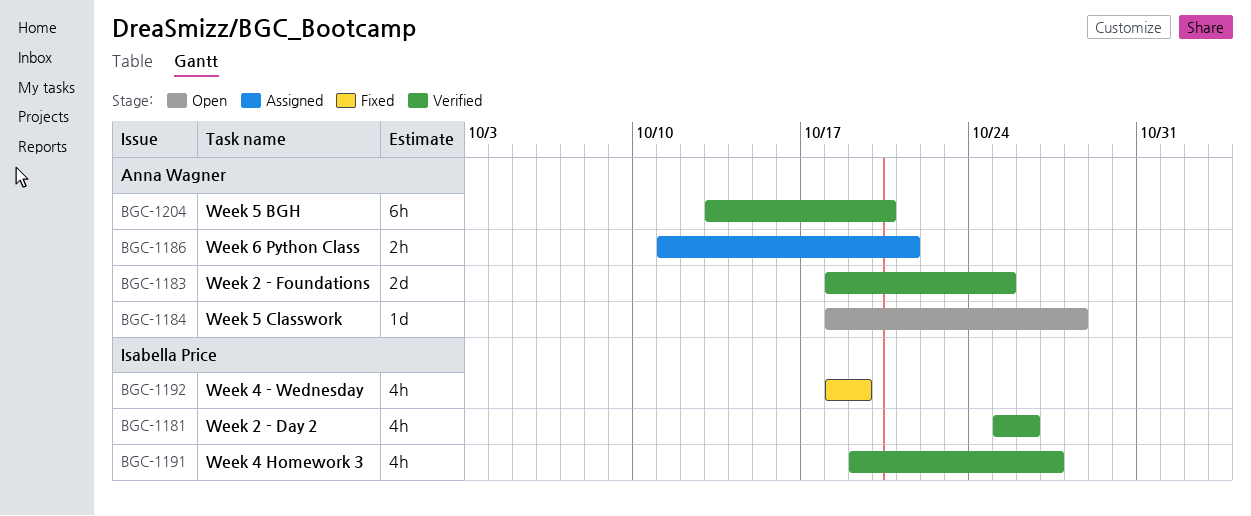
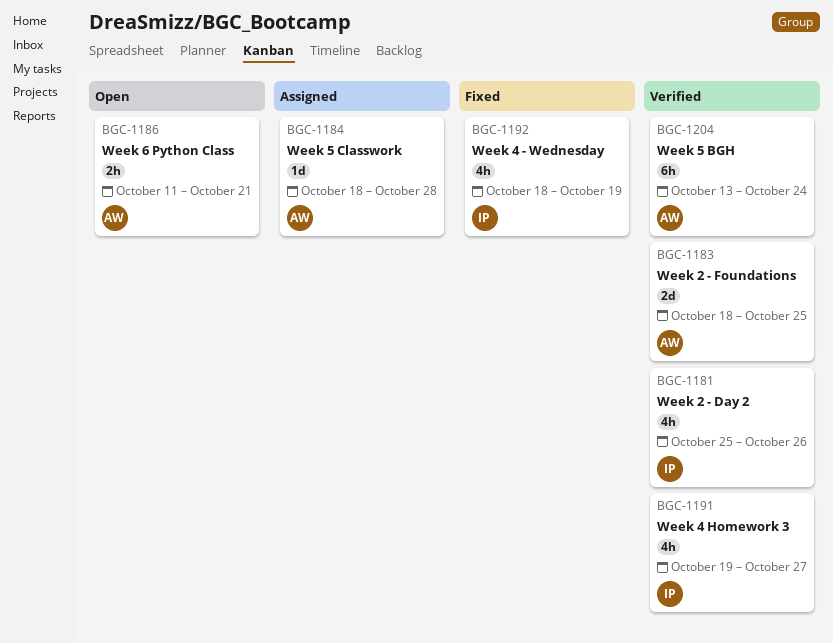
BGC-1184, status: Open -> Assigned
BGC-1186, status: Assigned -> Open
BGC-1204, due: Oct 20 -> Oct 24

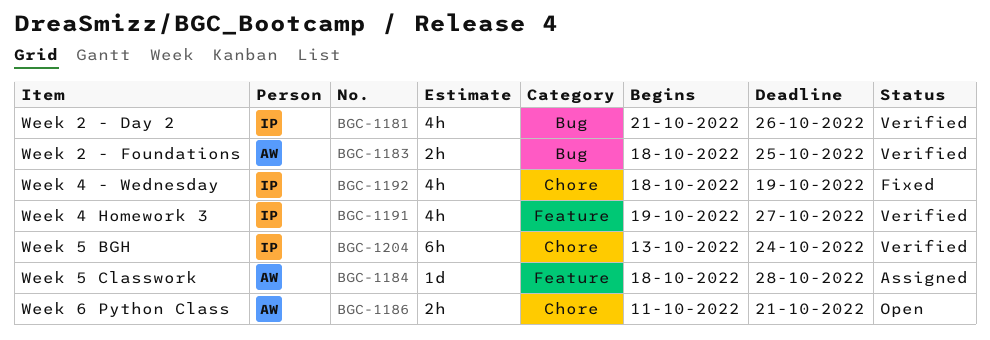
BGC-1181, start: Oct 25 -> Oct 21
BGC-1183, estimate: 2d -> 2h
BGC-1204, owner: AW -> IP

